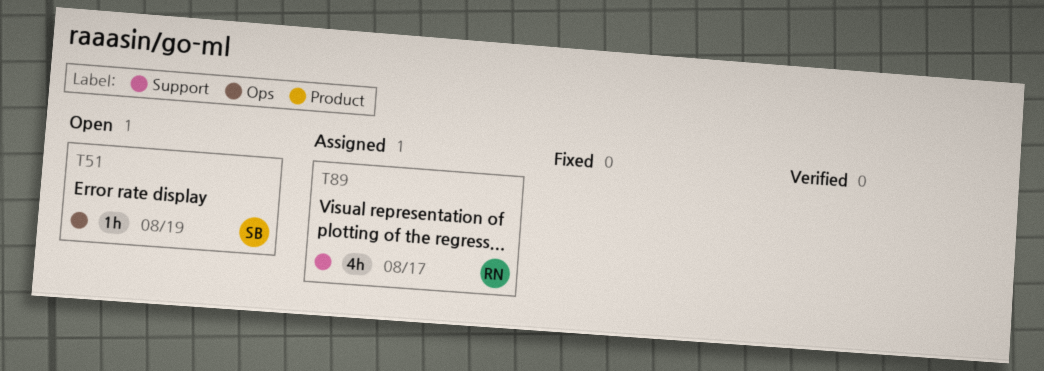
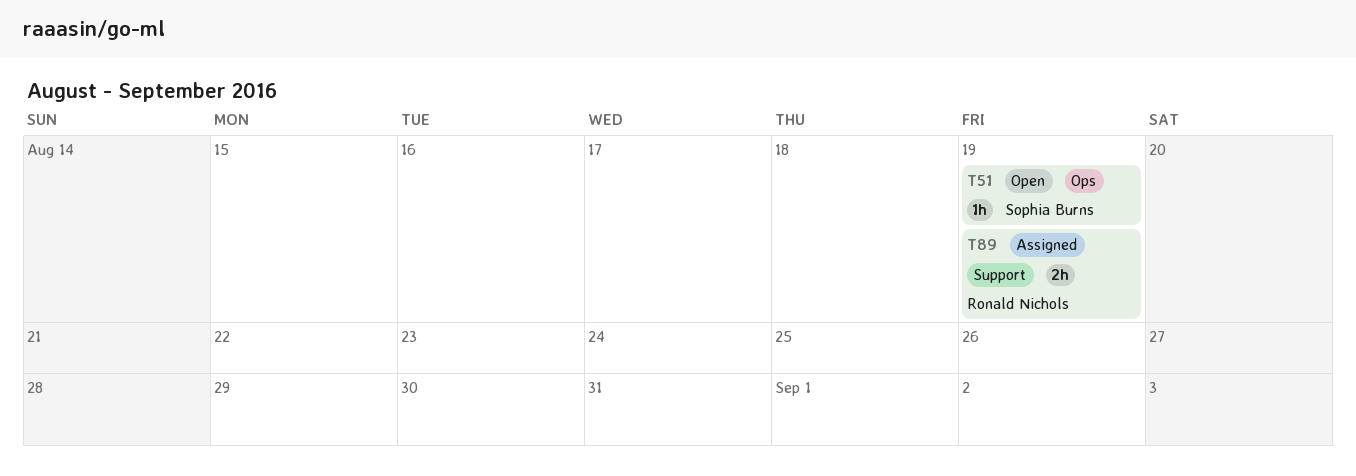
T89, estimate: 4h -> 2h
T89, due: Aug 17 -> Aug 19

